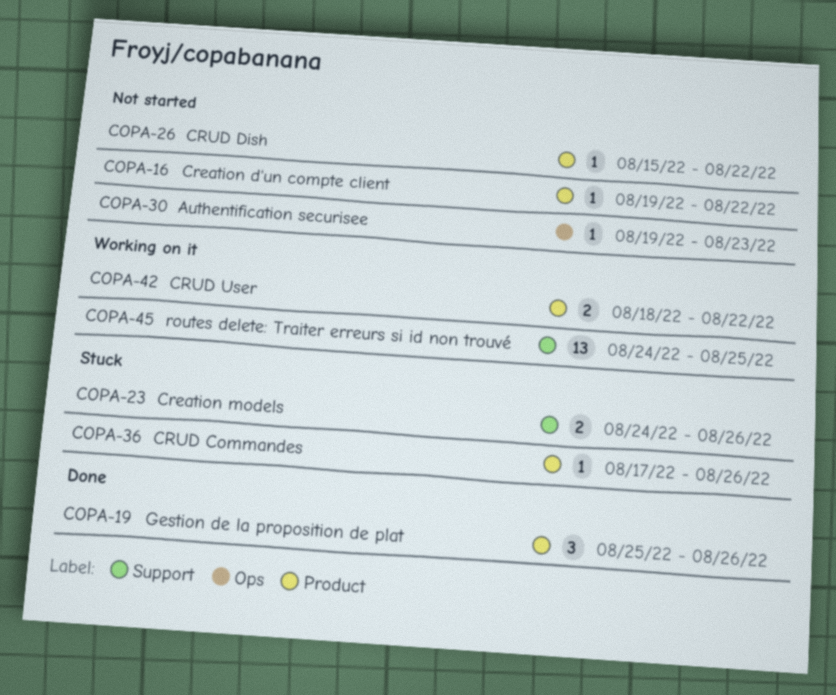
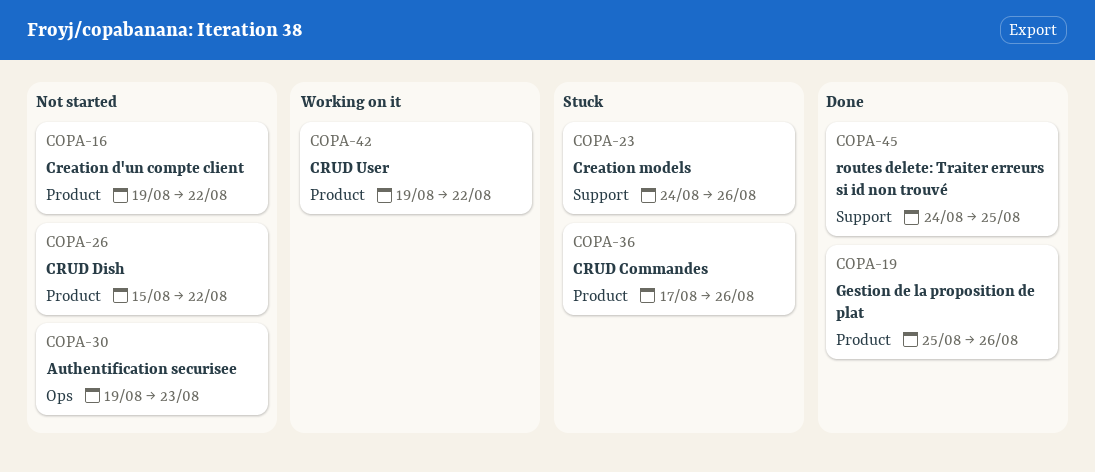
COPA-42, start: Aug 18 -> Aug 19
COPA-45, status: Working on it -> Done

